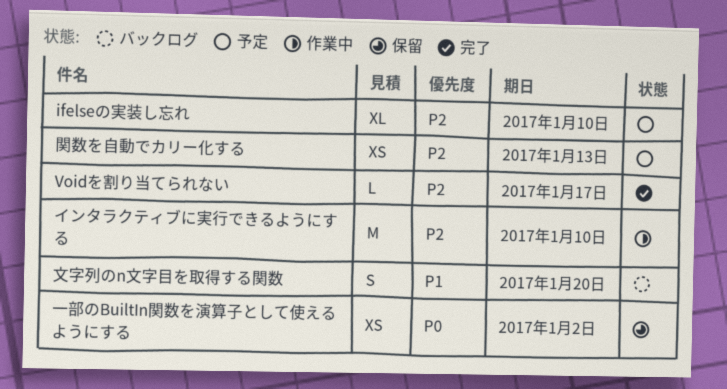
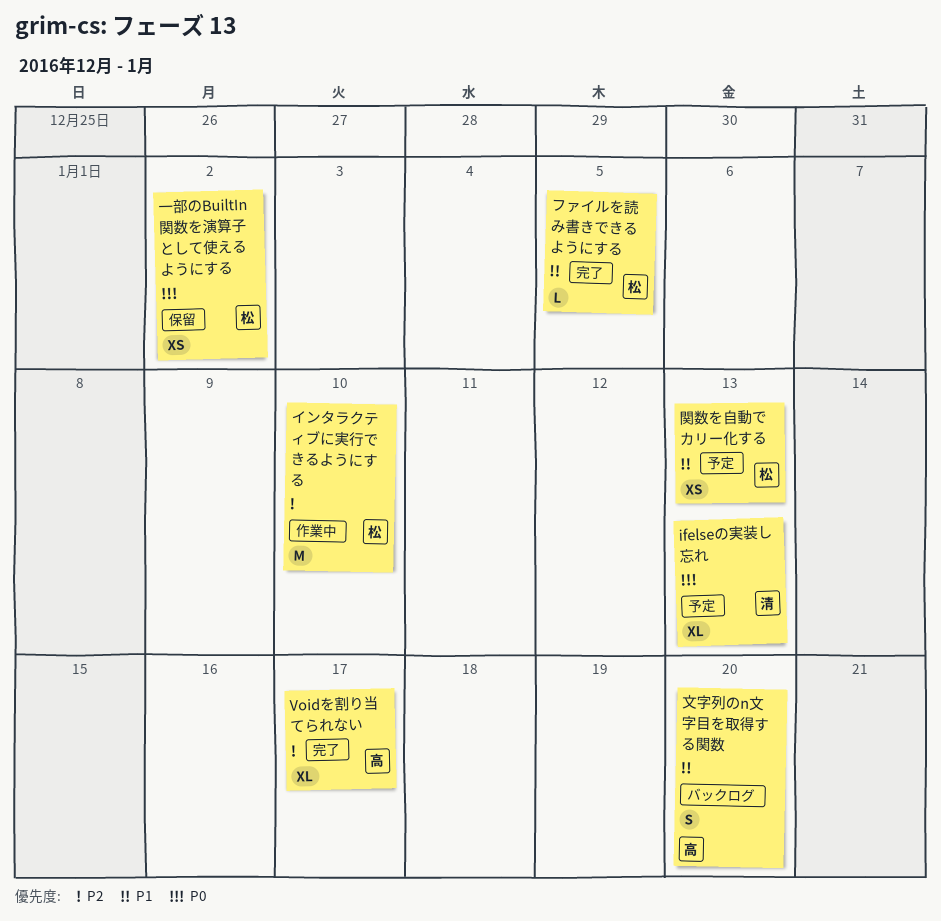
ifelseの実装し忘れ, priority: P2 -> P0
ifelseの実装し忘れ, due: Jan 10 -> Jan 13
Voidを割り当てられない, estimate: L -> XL
ファイルを読み書きできるようにする: none -> present
関数を自動でカリー化する, priority: P2 -> P1

